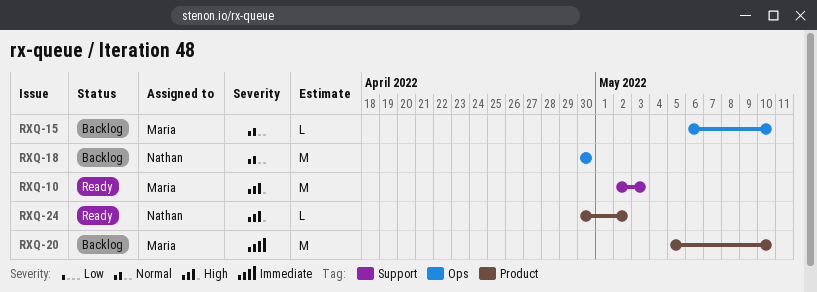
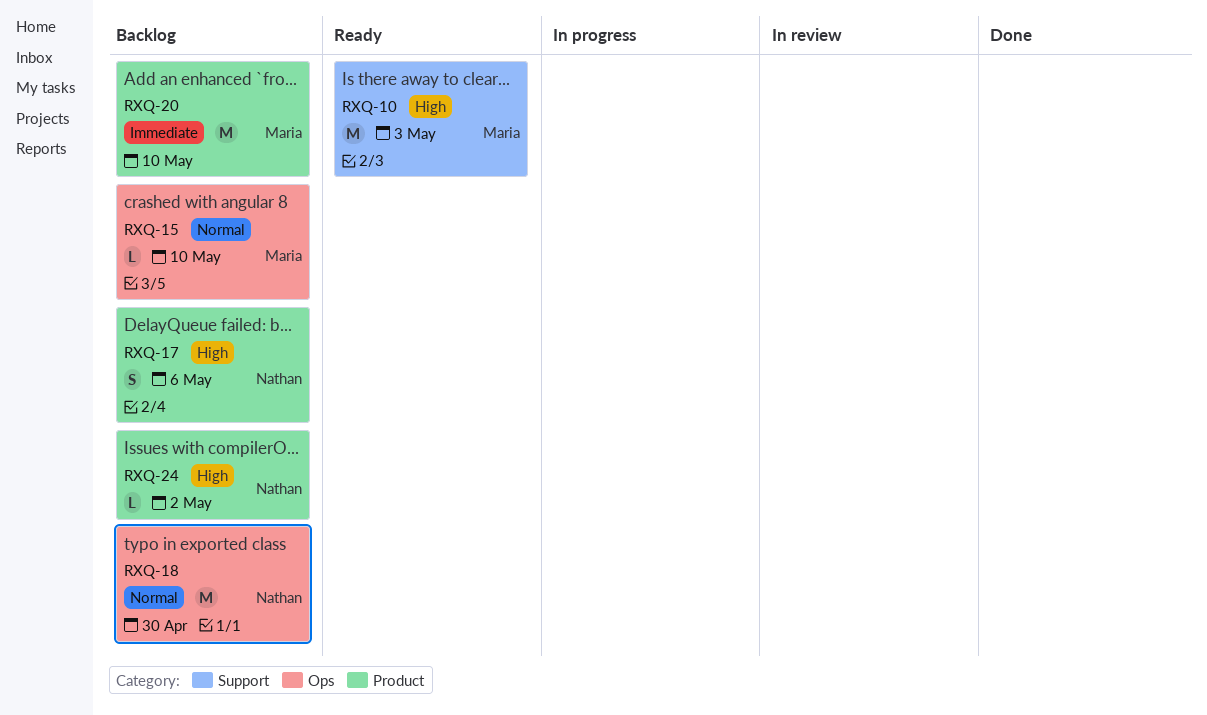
RXQ-17: none -> present
RXQ-24, status: Ready -> Backlog

